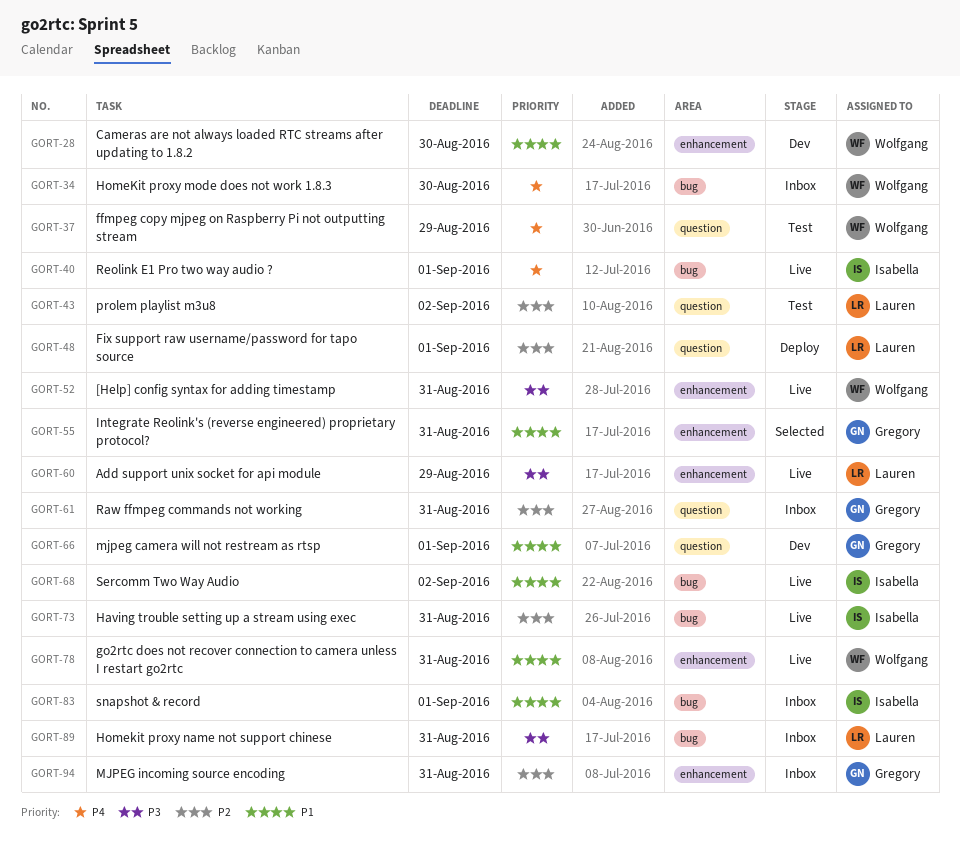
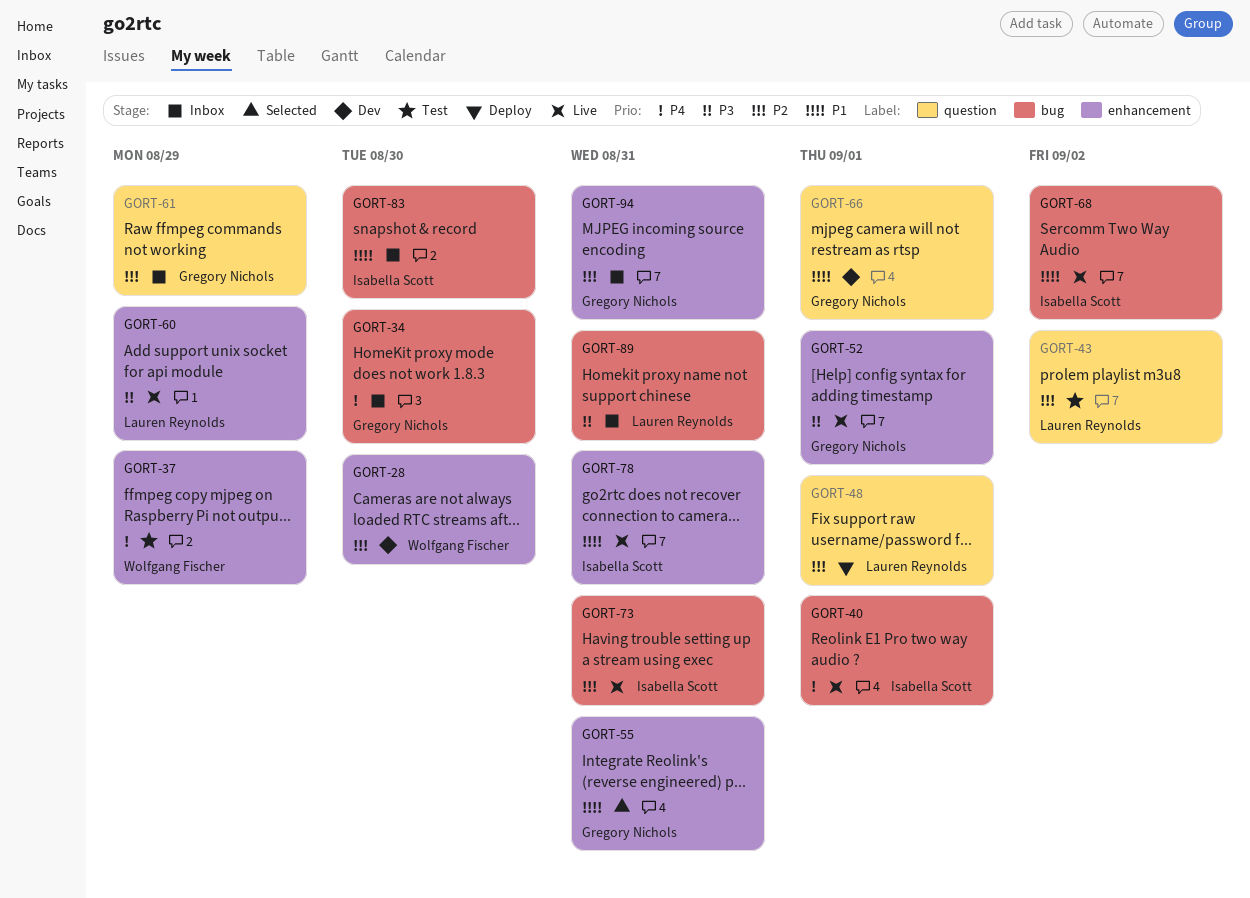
GORT-28, priority: P1 -> P2
GORT-34, owner: Wolfgang Fischer -> Gregory Nichols
GORT-37, label: question -> enhancement
GORT-52, owner: Wolfgang Fischer -> Gregory Nichols
GORT-52, due: Aug 31 -> Sep 1
GORT-61, due: Aug 31 -> Aug 29
GORT-78, owner: Wolfgang Fischer -> Isabella Scott
GORT-83, due: Sep 1 -> Aug 30

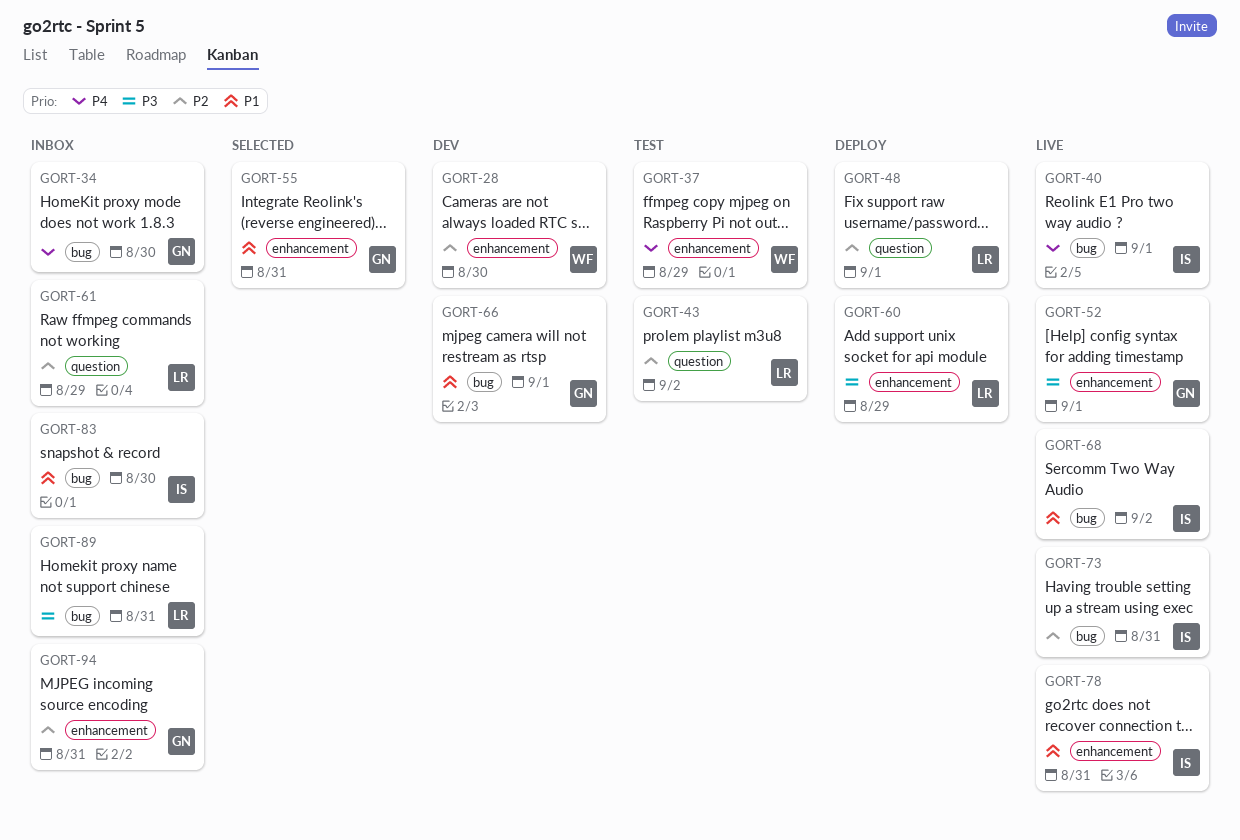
GORT-60, status: Live -> Deploy
GORT-61, owner: Gregory Nichols -> Lauren Reynolds
GORT-66, label: question -> bug

